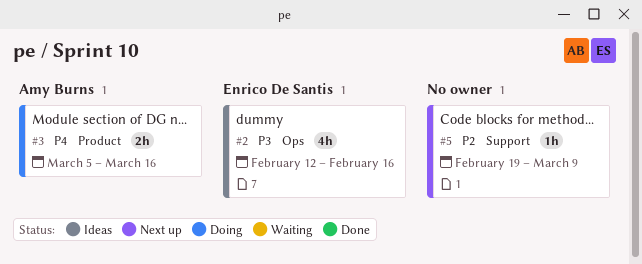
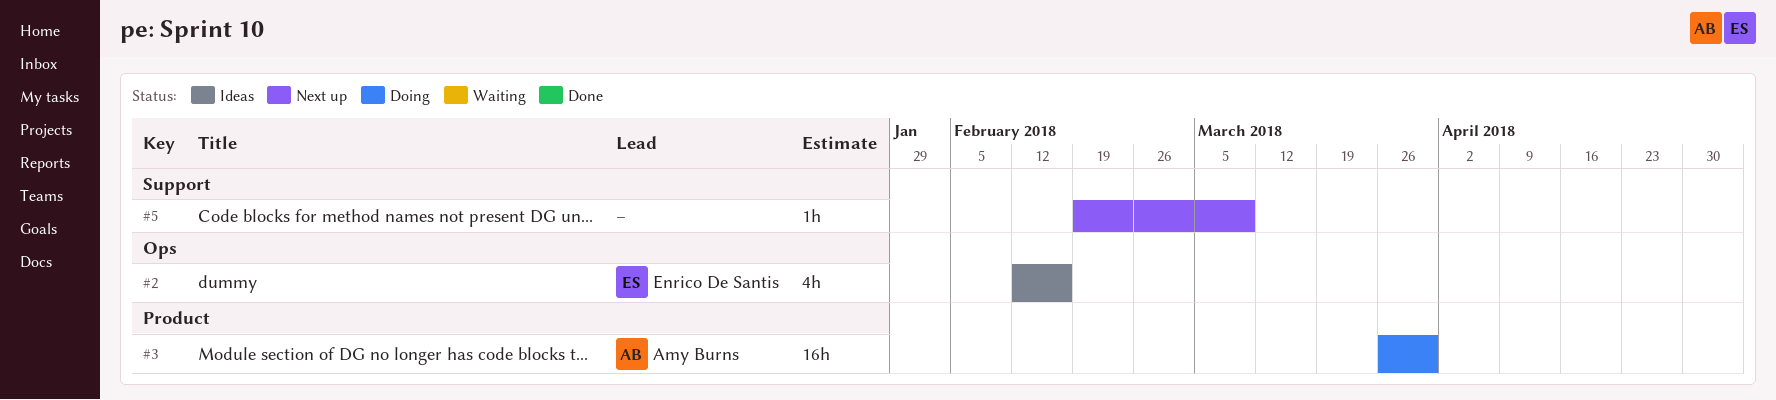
#3, estimate: 2h -> 16h
#3, start: Mar 5 -> Mar 26
#3, due: Mar 16 -> Mar 30

